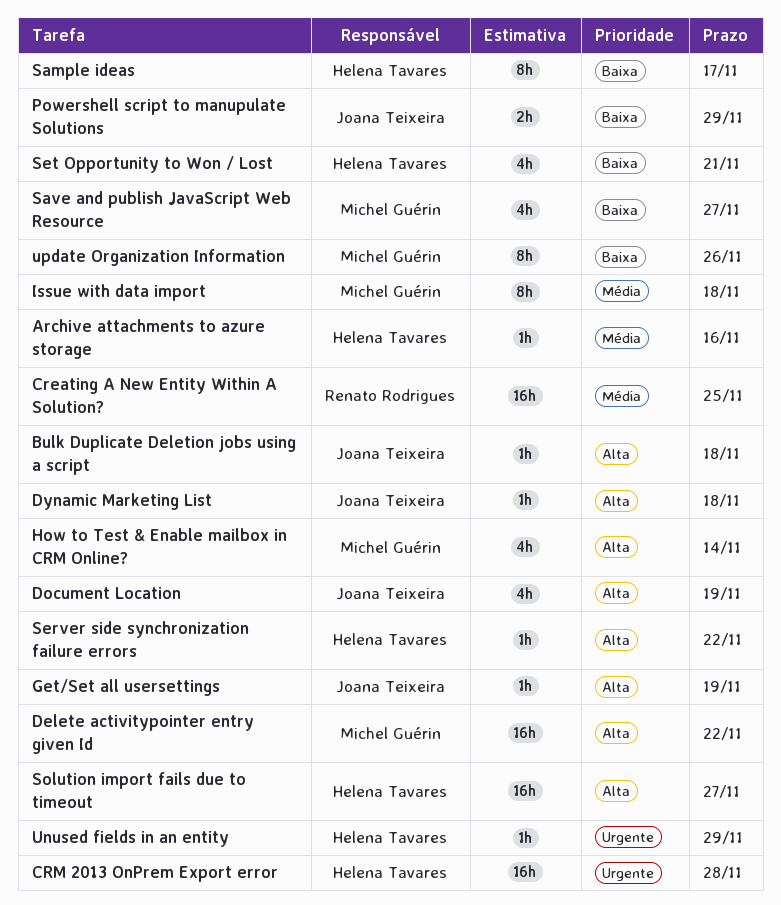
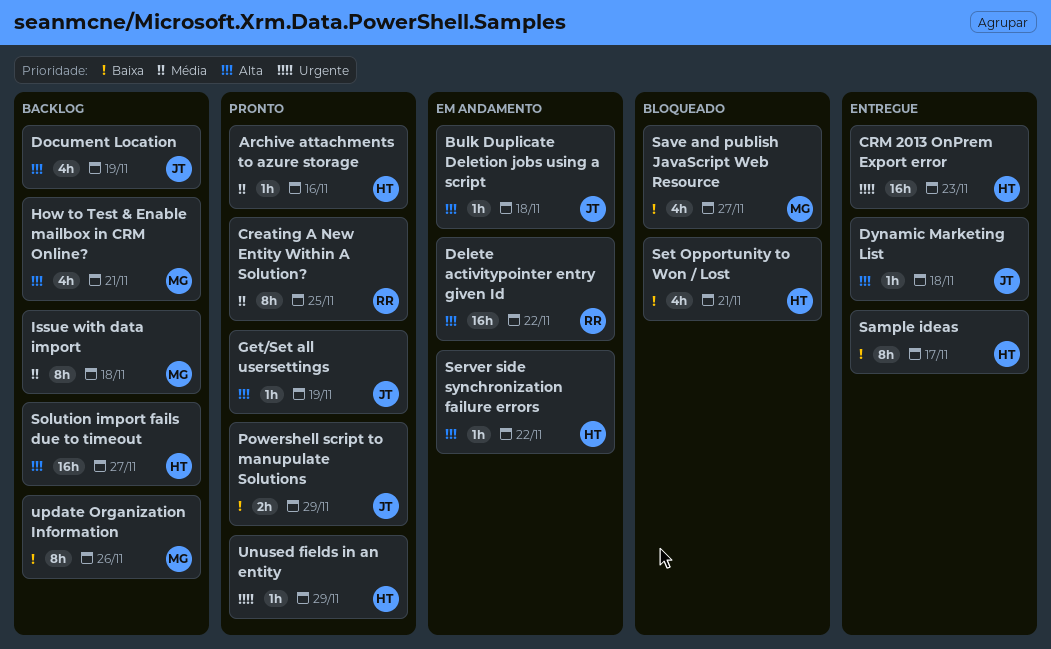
Creating A New Entity Within A Solution?, estimate: 16h -> 8h
CRM 2013 OnPrem Export error, due: Nov 28 -> Nov 23
Delete activitypointer entry given Id, owner: Michel Guérin -> Renato Rodrigues
How to Test & Enable mailbox in CRM Online?, due: Nov 14 -> Nov 21

